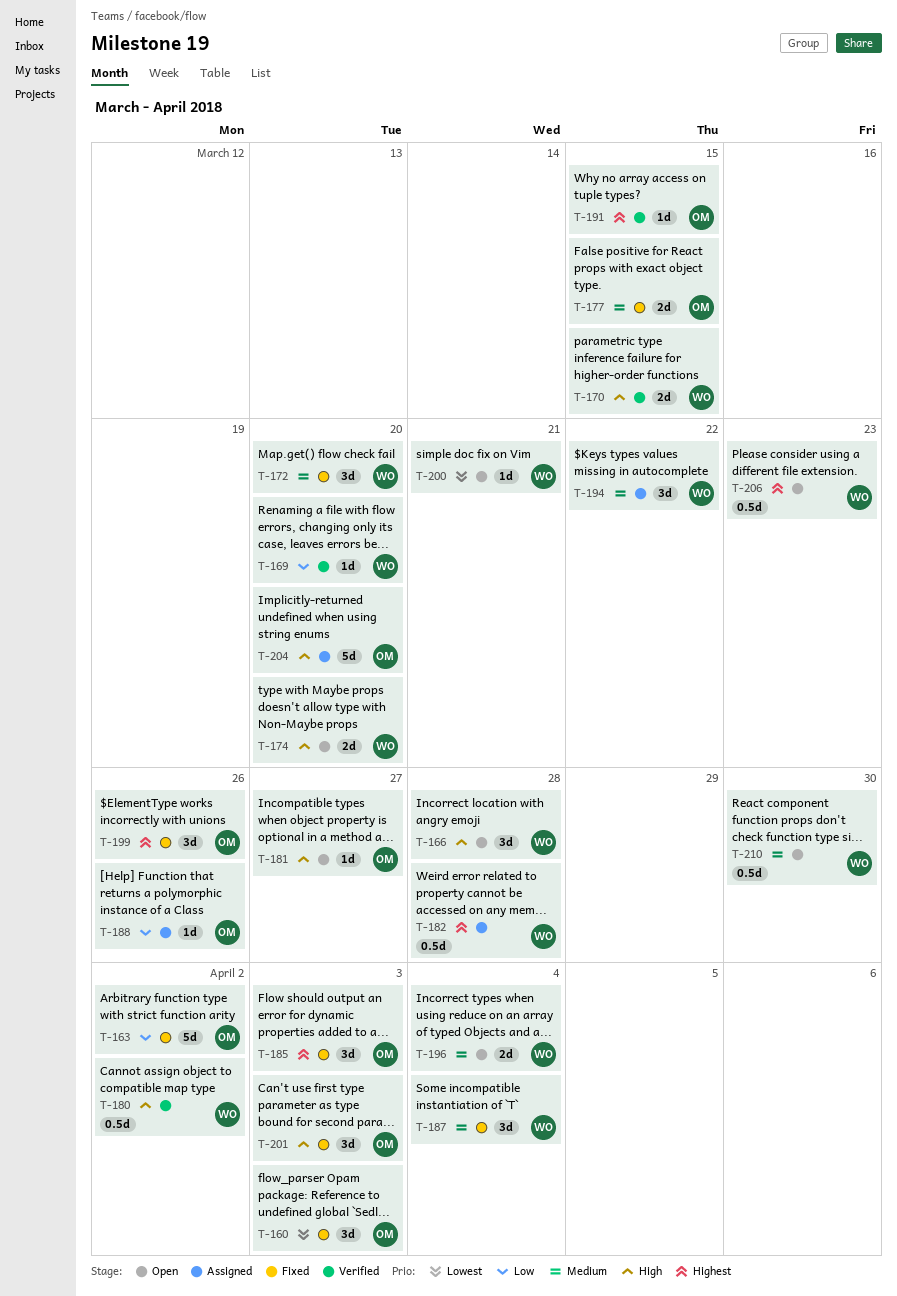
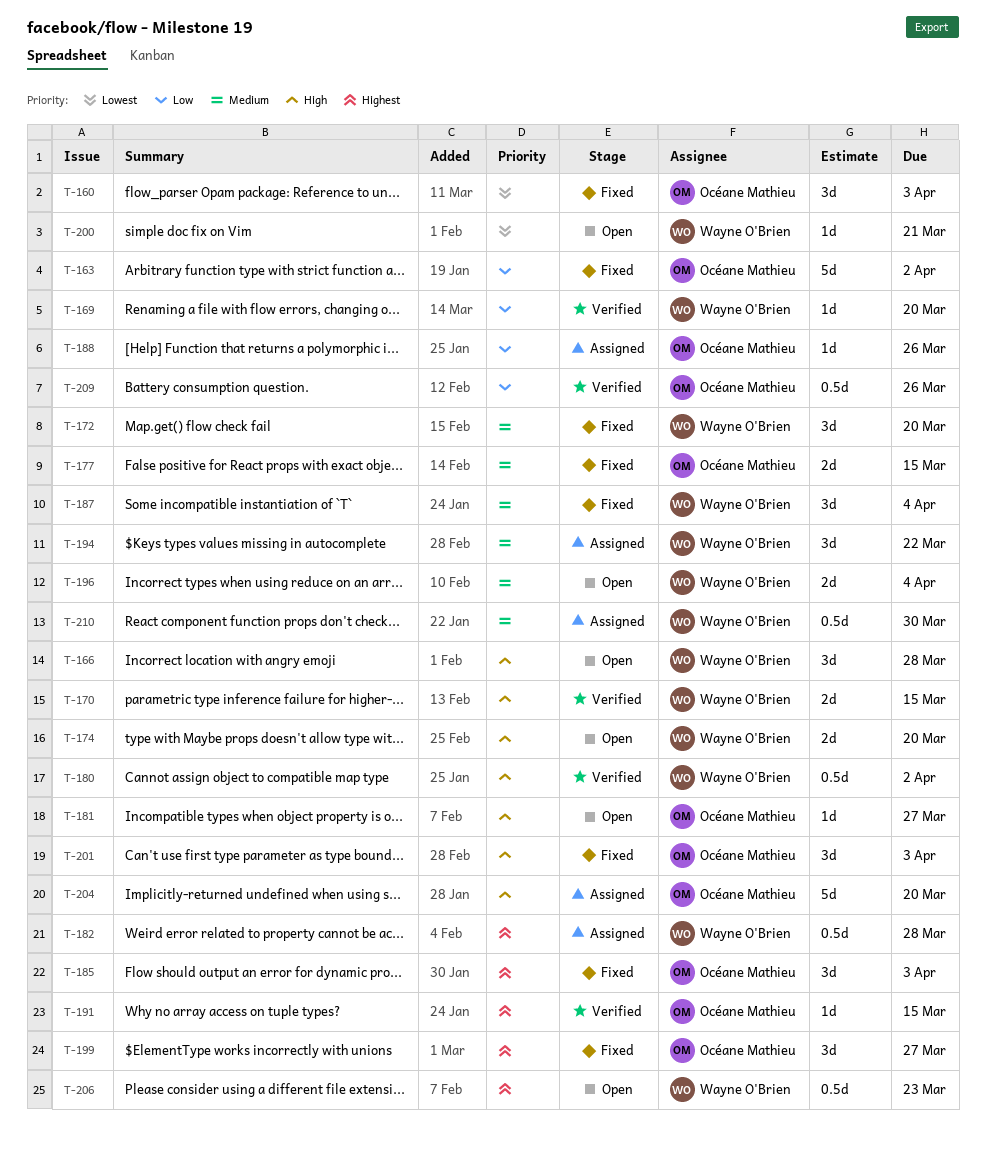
T-199, due: Mar 26 -> Mar 27
T-209: none -> present
T-210, status: Open -> Assigned

